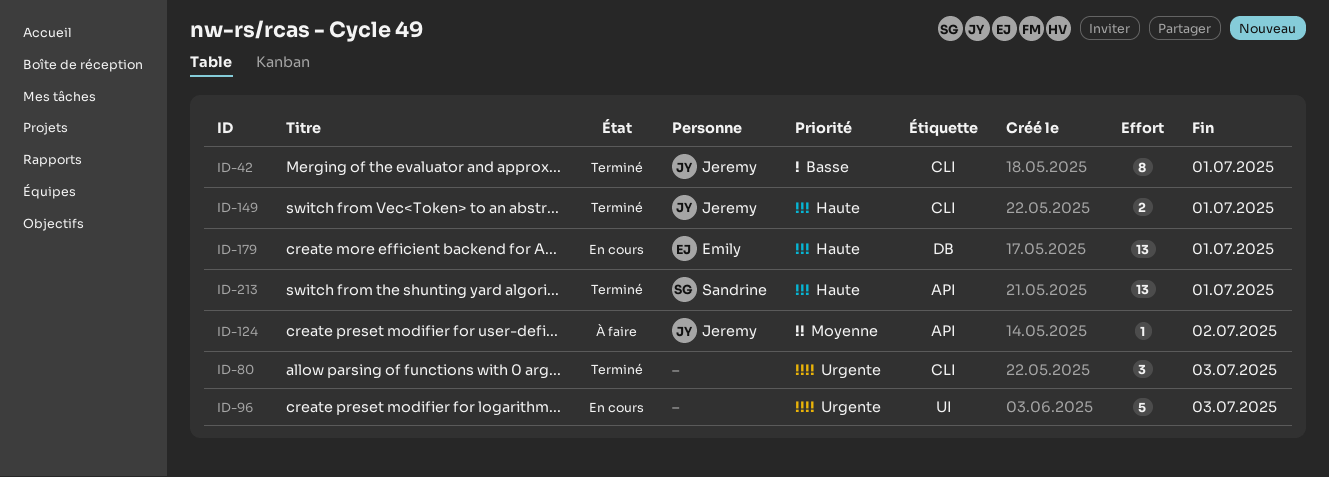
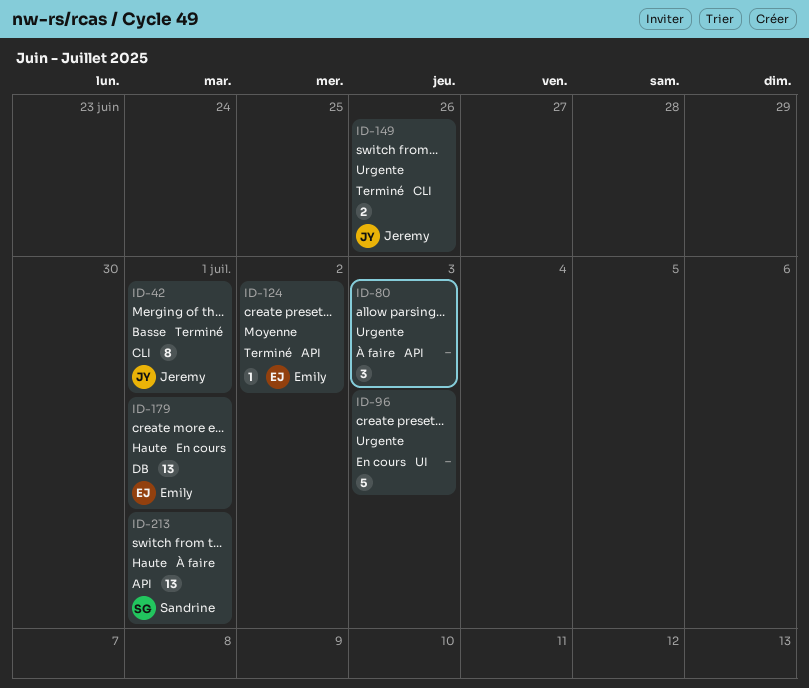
ID-80, status: Terminé -> À faire
ID-80, label: CLI -> API
ID-124, status: À faire -> Terminé
ID-124, owner: Jeremy -> Emily
ID-149, priority: Haute -> Urgente
ID-149, due: Jul 1 -> Jun 26
ID-213, status: Terminé -> À faire

